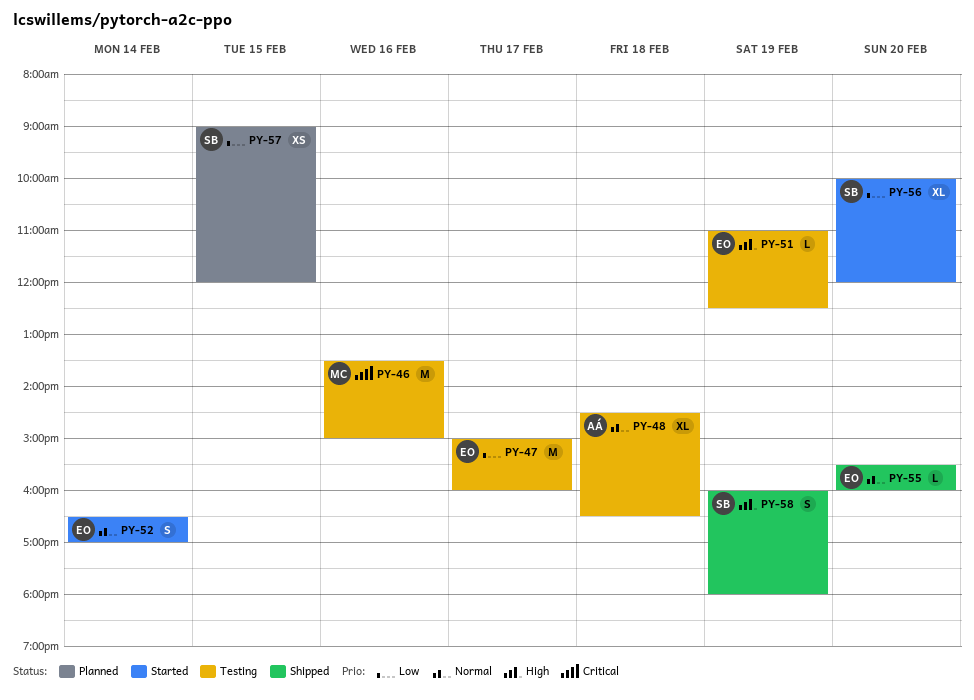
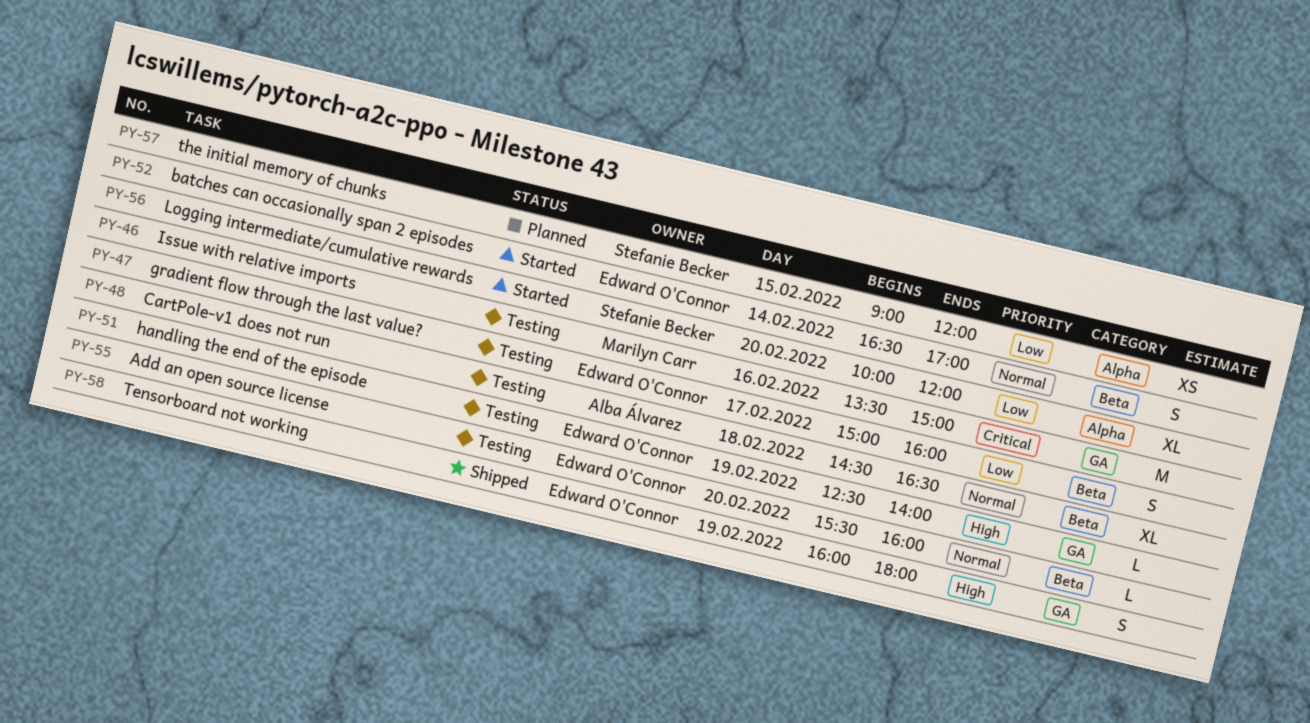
PY-47, estimate: M -> S
PY-51, begins: 11:00 -> 12:30
PY-51, ends: 12:30 -> 14:00
PY-55, status: Shipped -> Testing
PY-58, owner: Stefanie Becker -> Edward O'Connor

